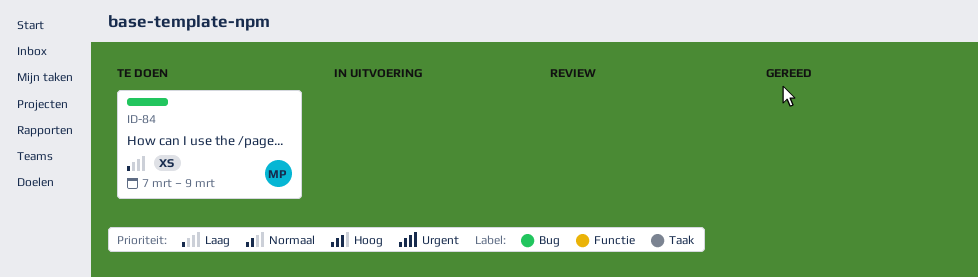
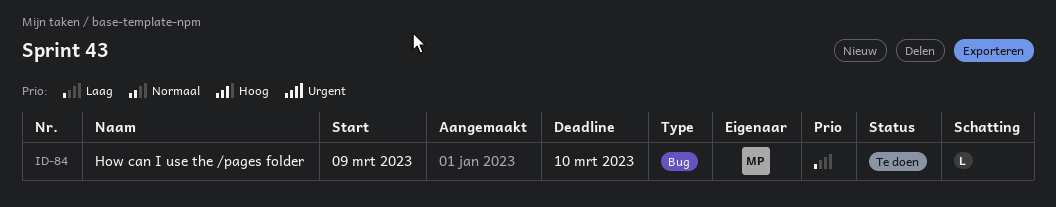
ID-84, estimate: XS -> L
ID-84, start: Mar 7 -> Mar 9
ID-84, due: Mar 9 -> Mar 10

